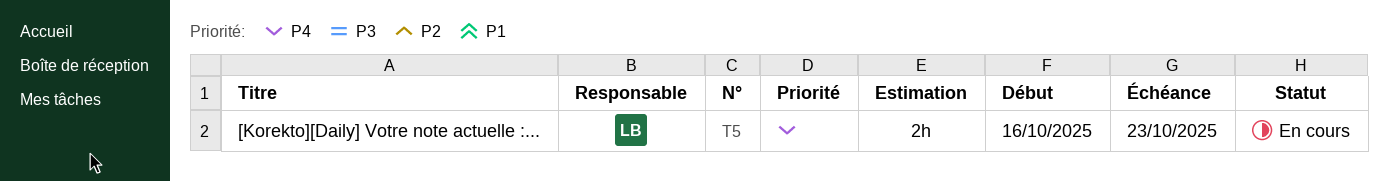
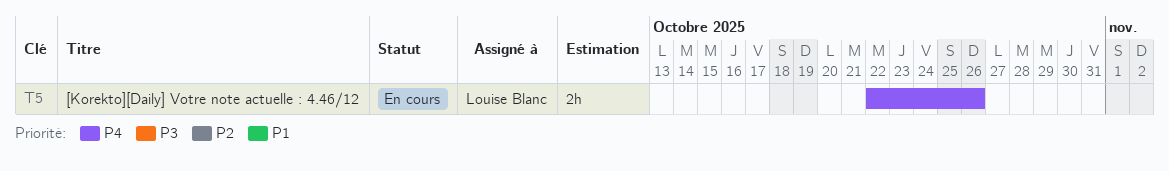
T5, start: Oct 16 -> Oct 22
T5, due: Oct 23 -> Oct 26

